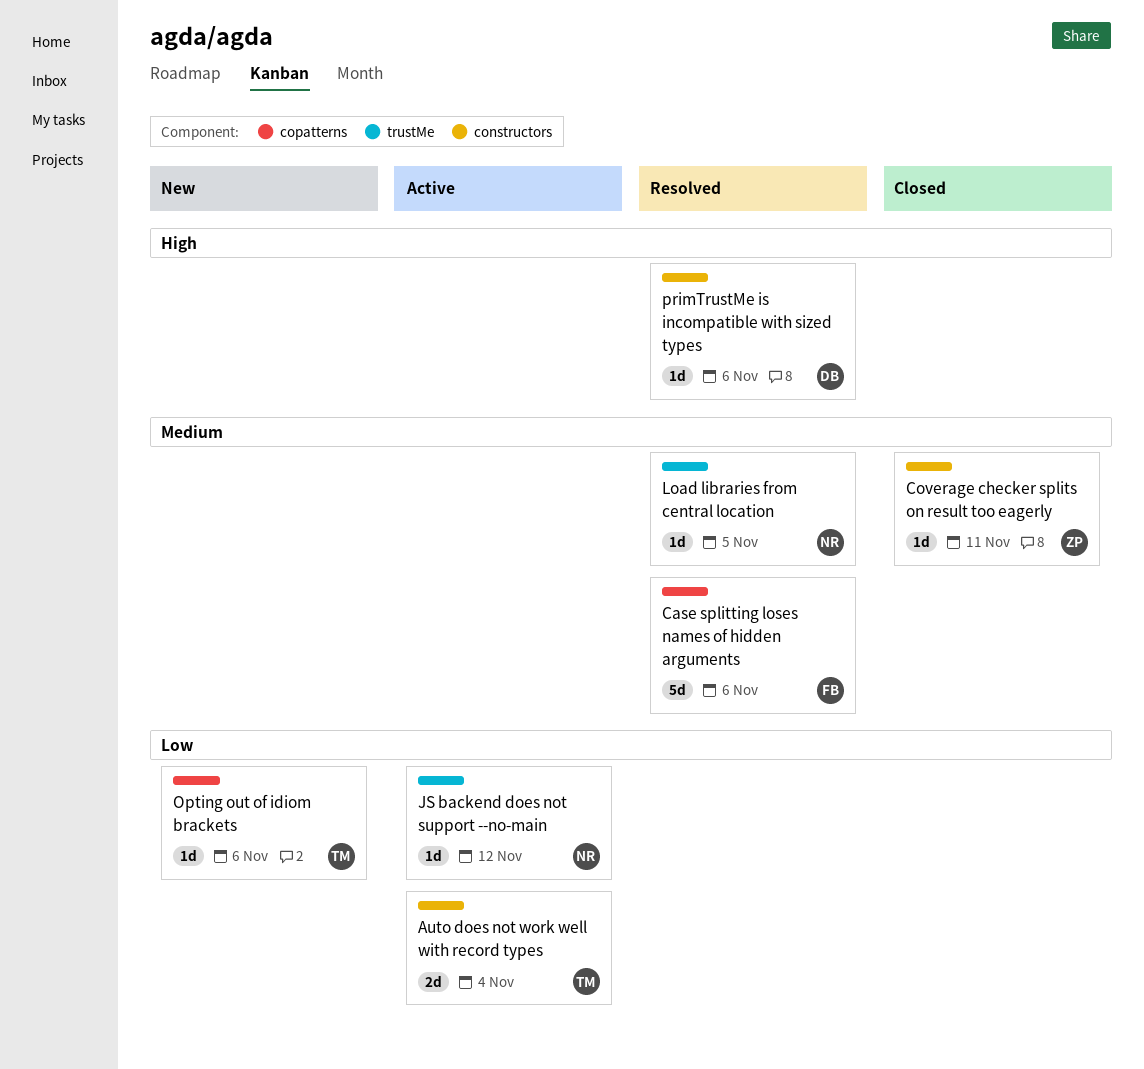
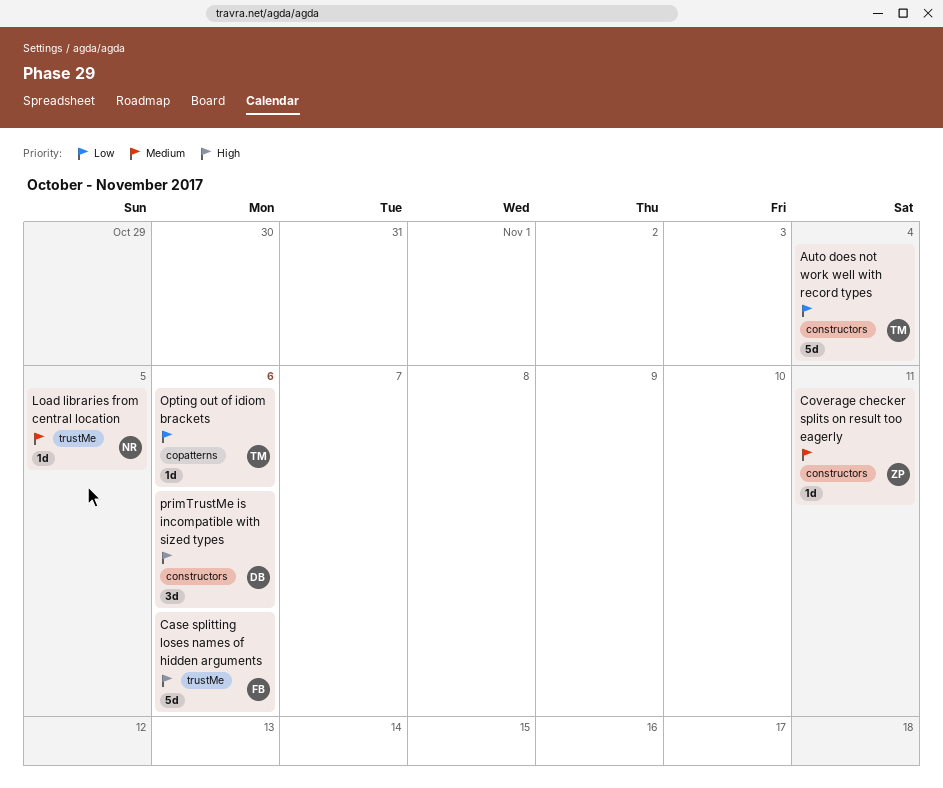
Auto does not work well with record types, estimate: 2d -> 5d
Case splitting loses names of hidden arguments, priority: Medium -> High
Case splitting loses names of hidden arguments, label: copatterns -> trustMe
JS backend does not support --no-main: present -> none
primTrustMe is incompatible with sized types, estimate: 1d -> 3d

